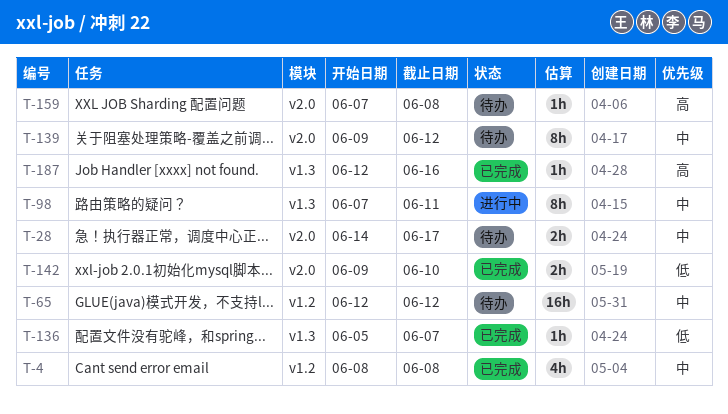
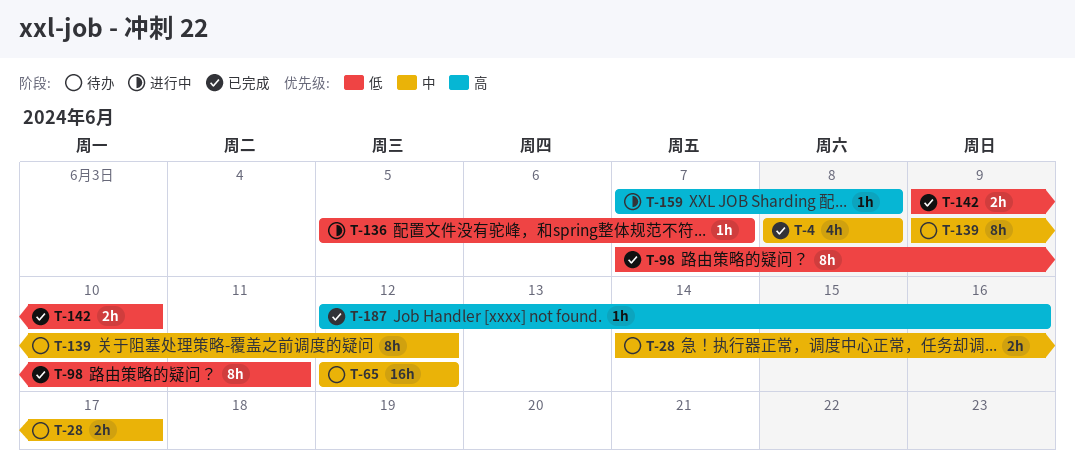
T-98, status: 进行中 -> 已完成
T-98, priority: 中 -> 低
T-136, status: 已完成 -> 进行中
T-159, status: 待办 -> 进行中

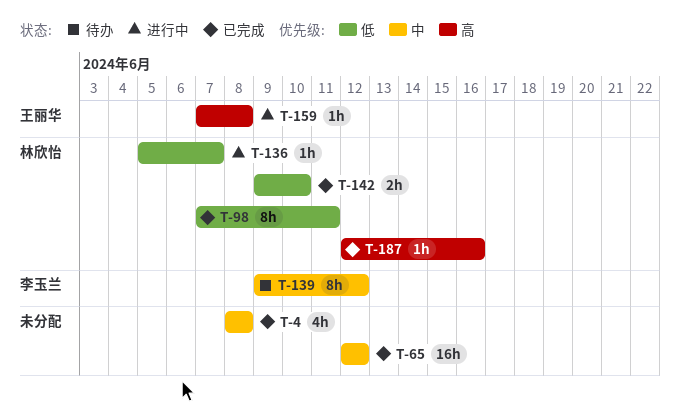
T-28: present -> none
T-65, status: 待办 -> 已完成

